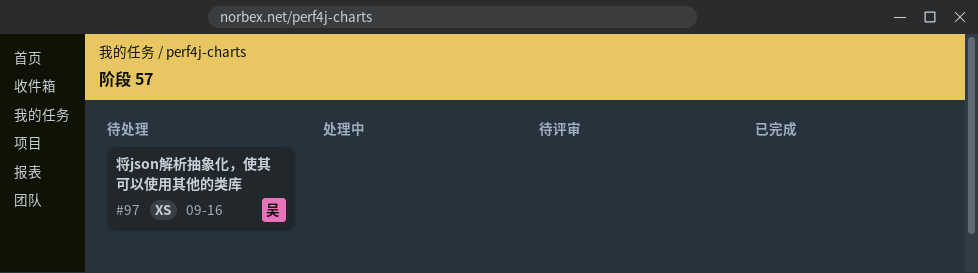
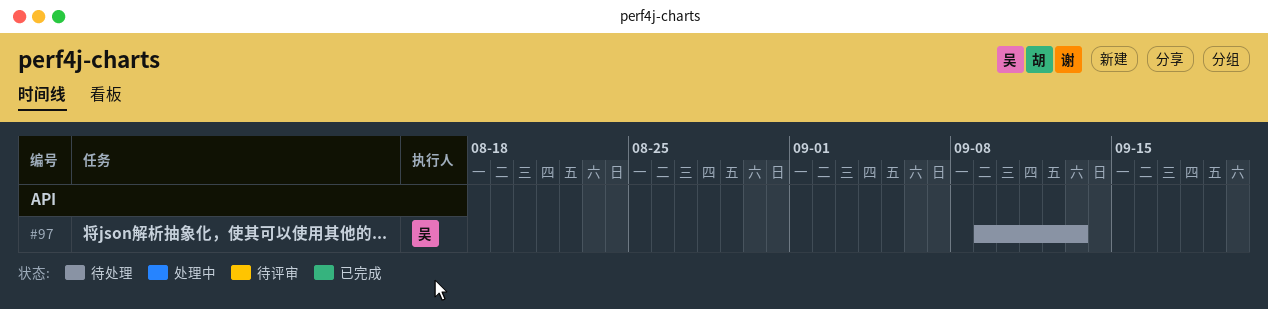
#97, due: Sep 16 -> Sep 13

